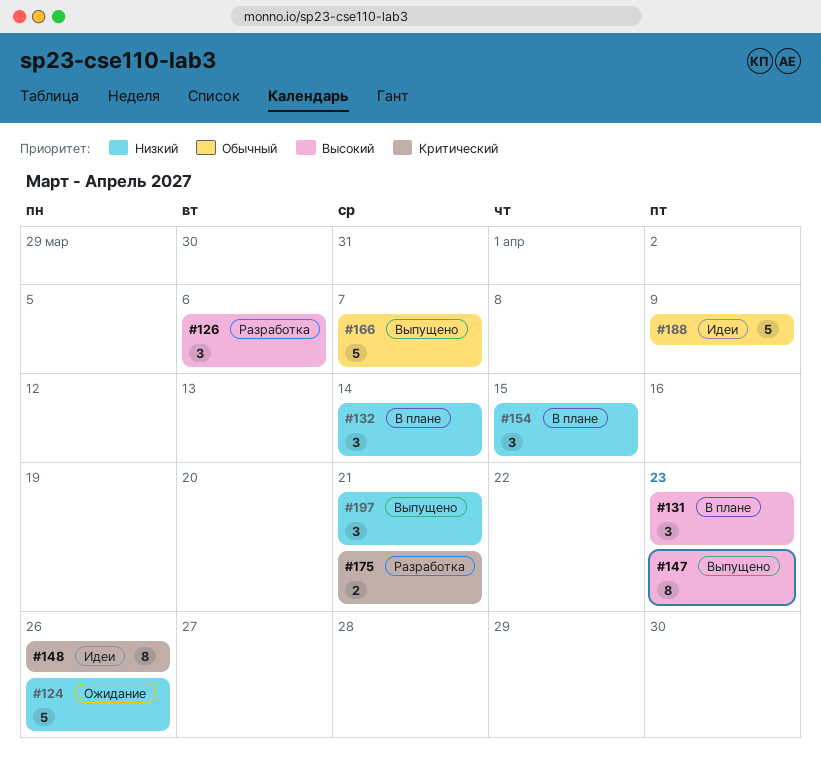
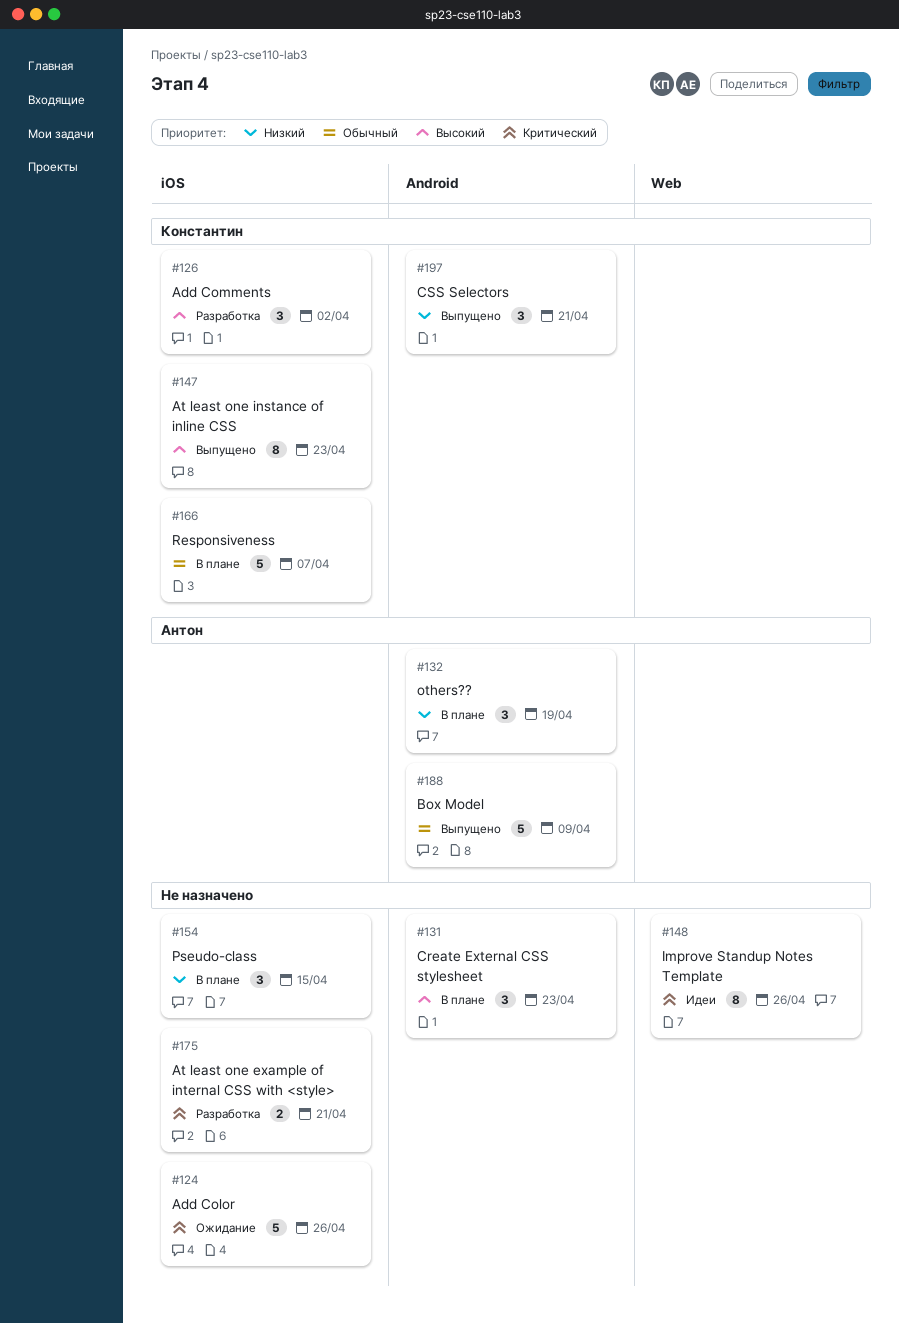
#124, priority: Низкий -> Критический
#126, due: Apr 6 -> Apr 2
#132, due: Apr 14 -> Apr 19
#166, status: Выпущено -> В плане
#188, status: Идеи -> Выпущено

